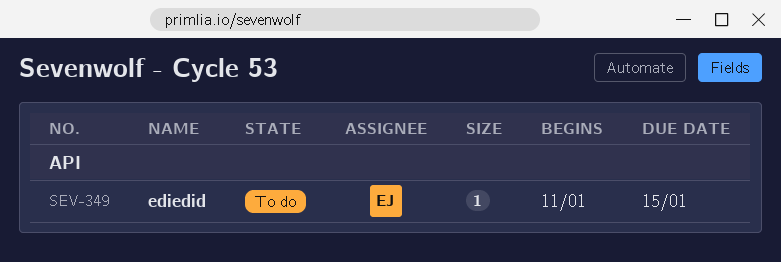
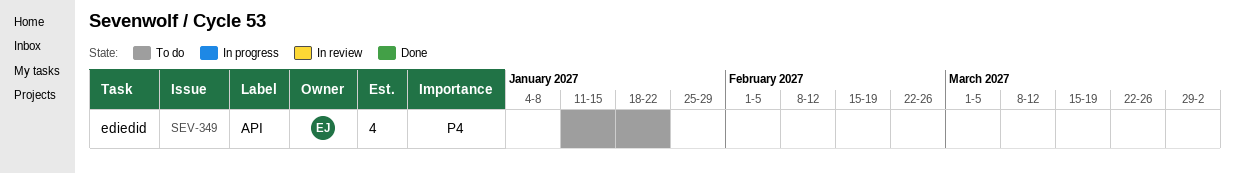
SEV-349, estimate: 1 -> 4
SEV-349, due: Jan 15 -> Jan 22

